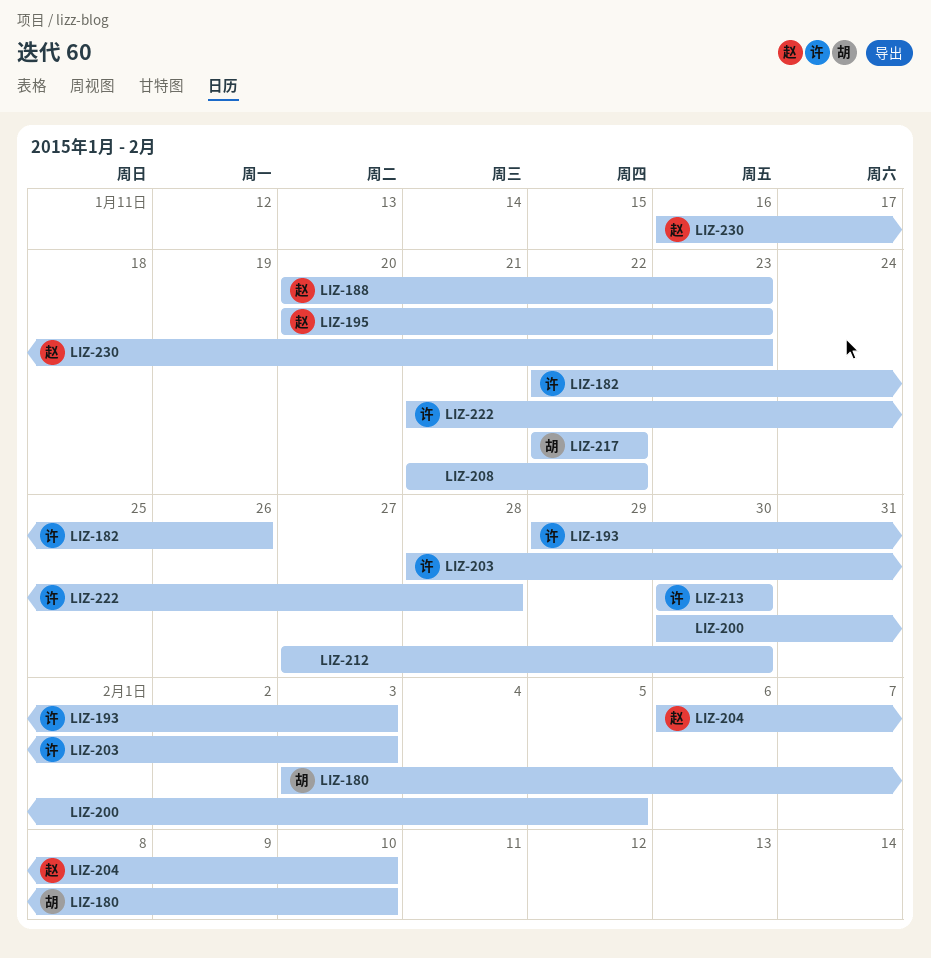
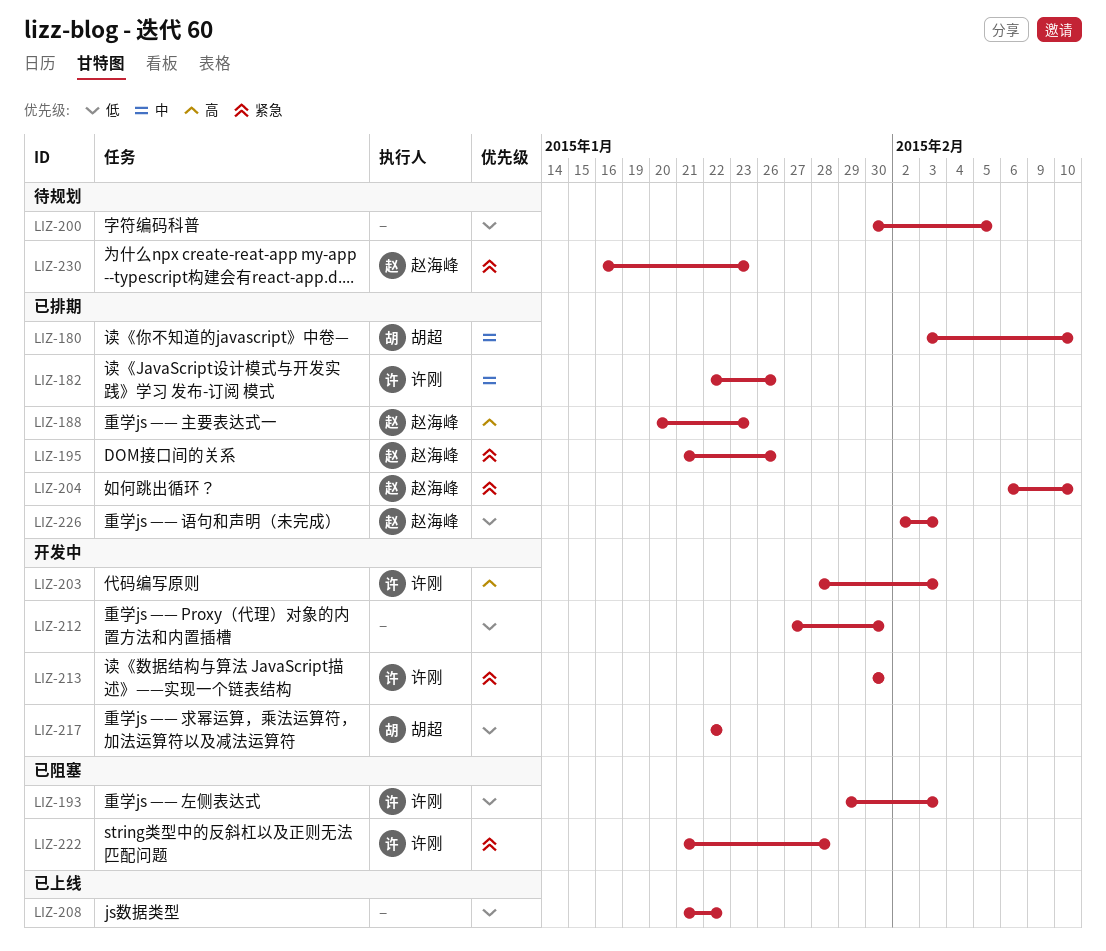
LIZ-195, start: Jan 20 -> Jan 21
LIZ-195, due: Jan 23 -> Jan 26
LIZ-226: none -> present

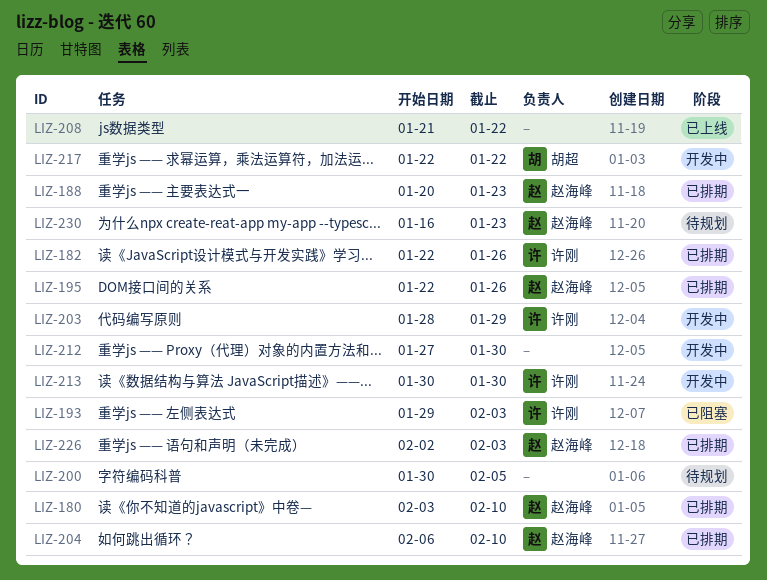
LIZ-180, owner: 胡超 -> 赵海峰
LIZ-195, start: Jan 21 -> Jan 22
LIZ-203, due: Feb 3 -> Jan 29
LIZ-222: present -> none

